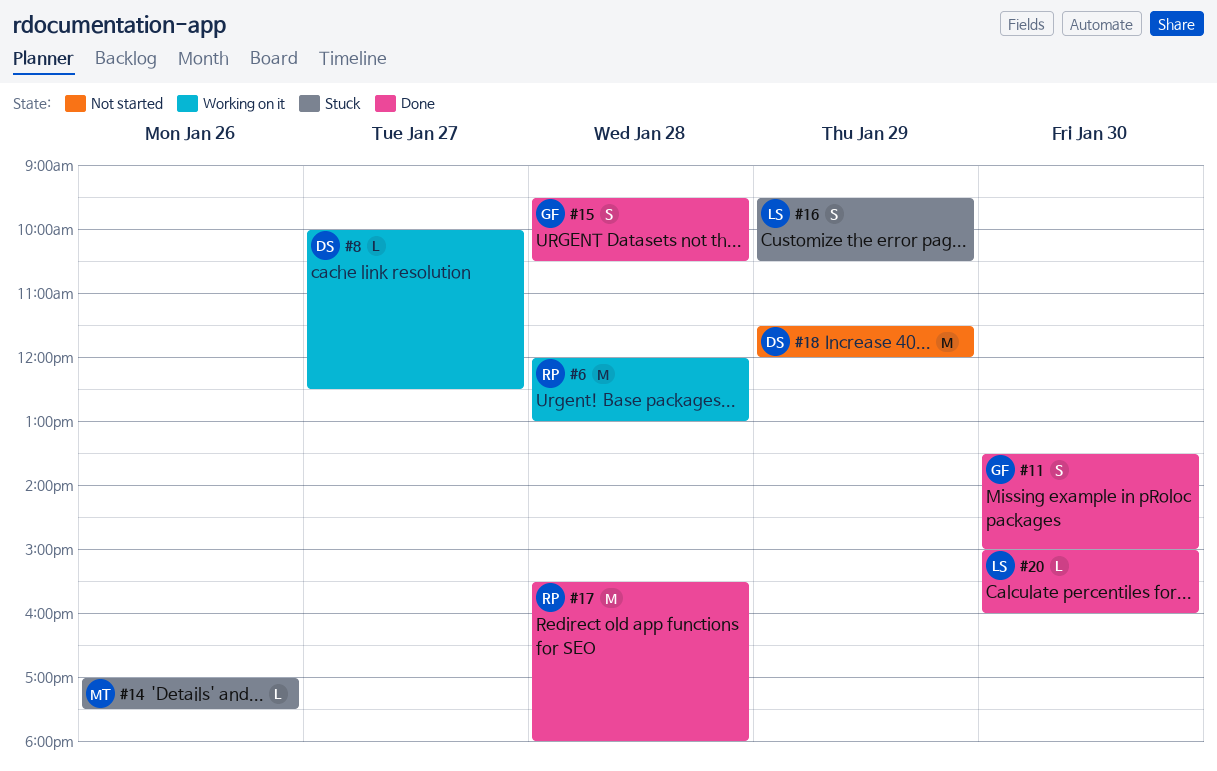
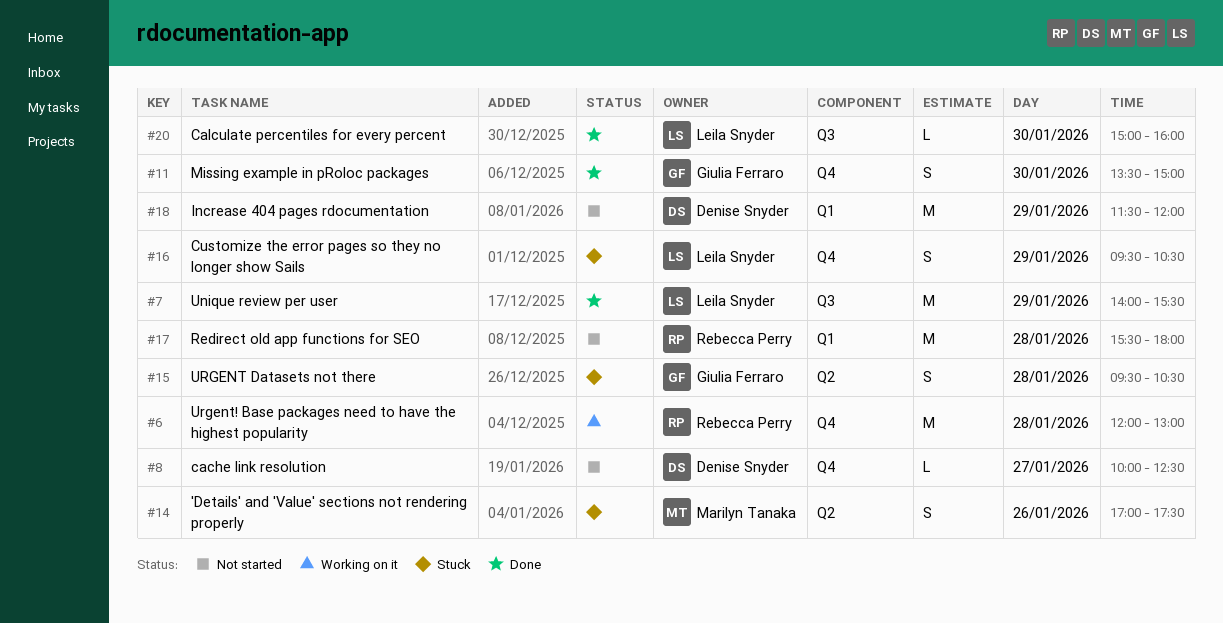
#7: none -> present
#8, status: Working on it -> Not started
#14, estimate: L -> S
#15, status: Done -> Stuck
#17, status: Done -> Not started

